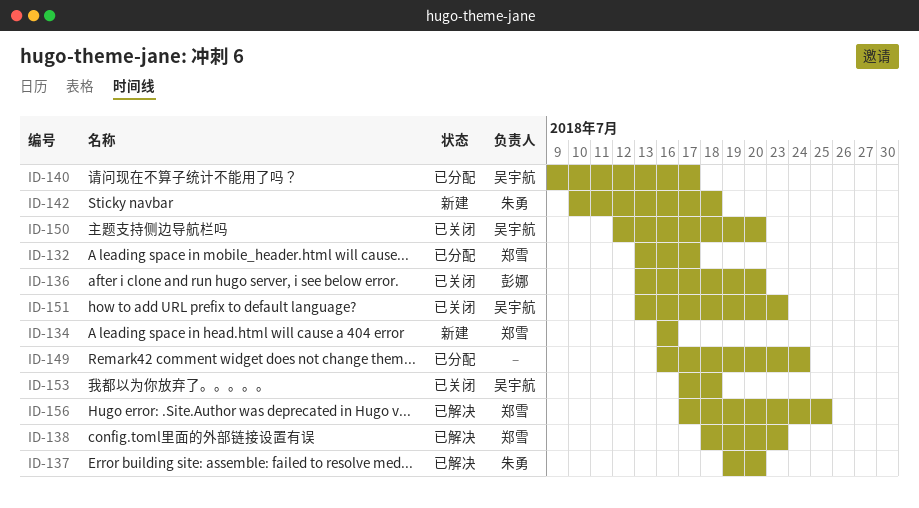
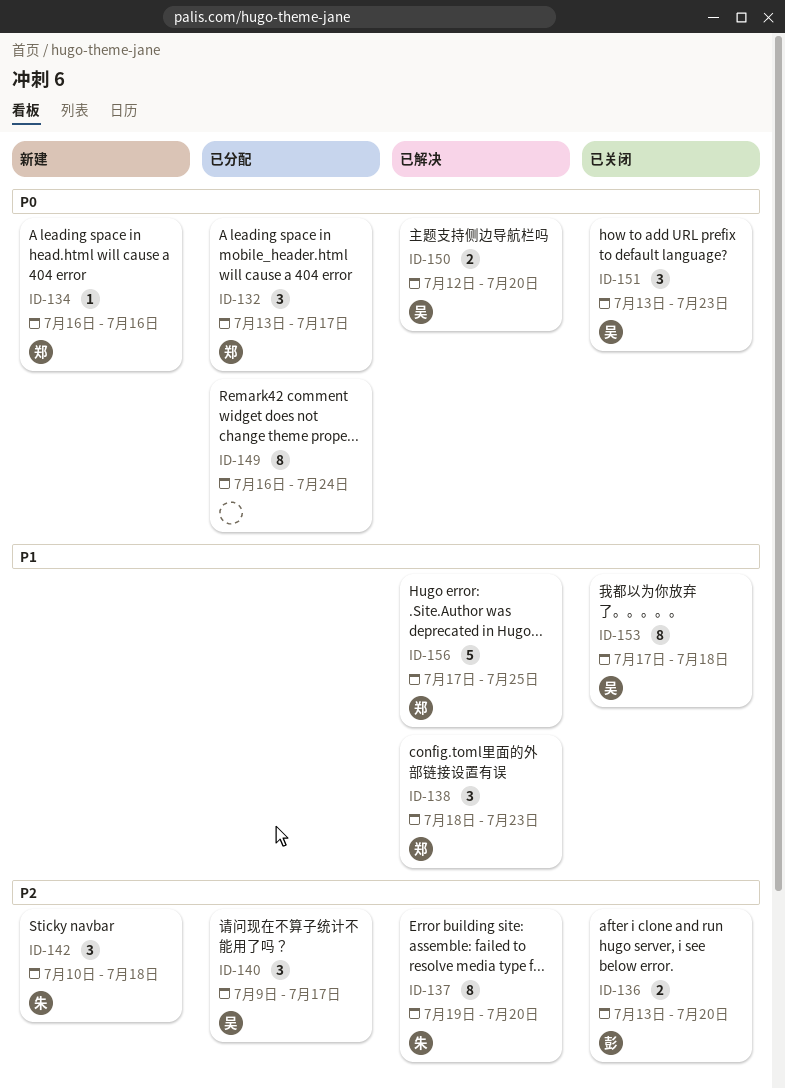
ID-150, status: 已关闭 -> 已解决

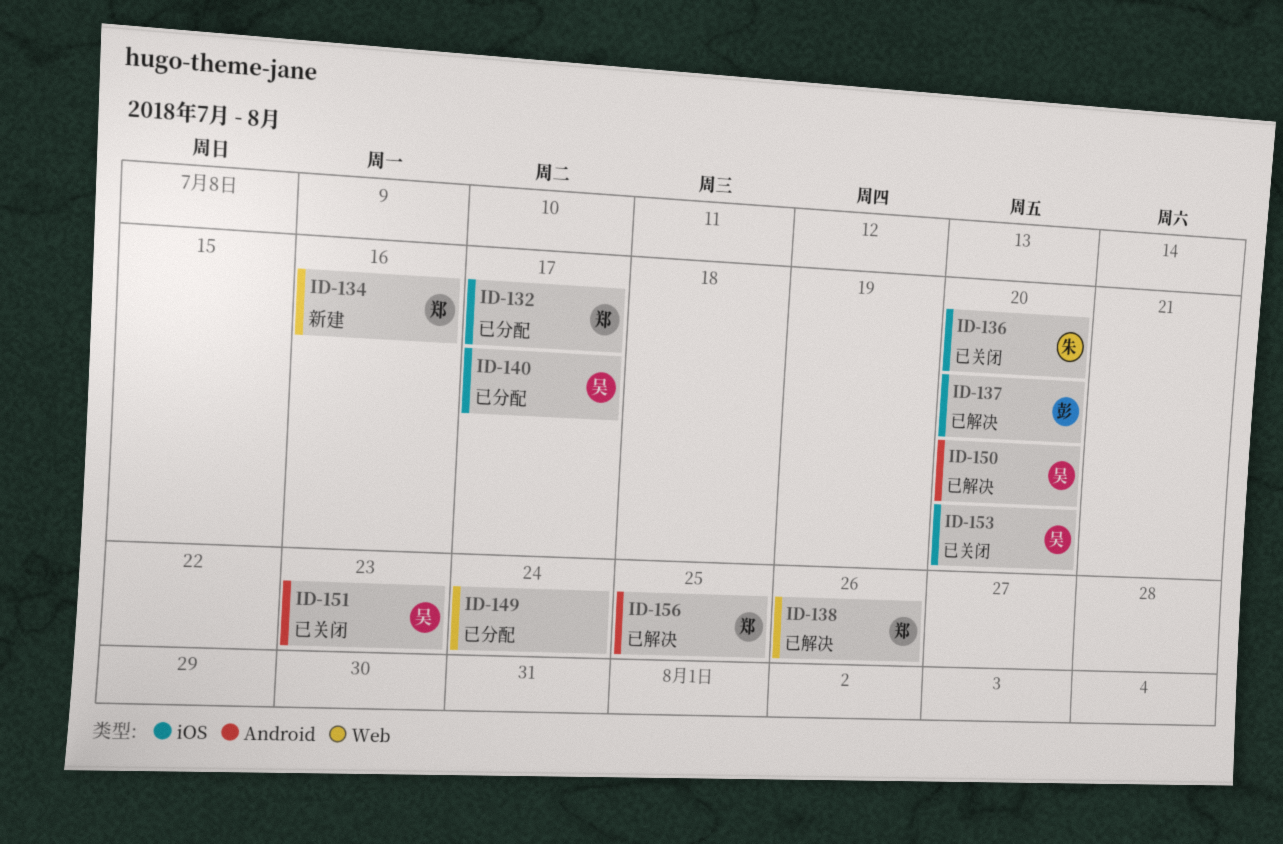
ID-136, owner: 彭 -> 朱
ID-137, owner: 朱 -> 彭
ID-138, due: Jul 23 -> Jul 26
ID-142: present -> none
ID-153, due: Jul 18 -> Jul 20

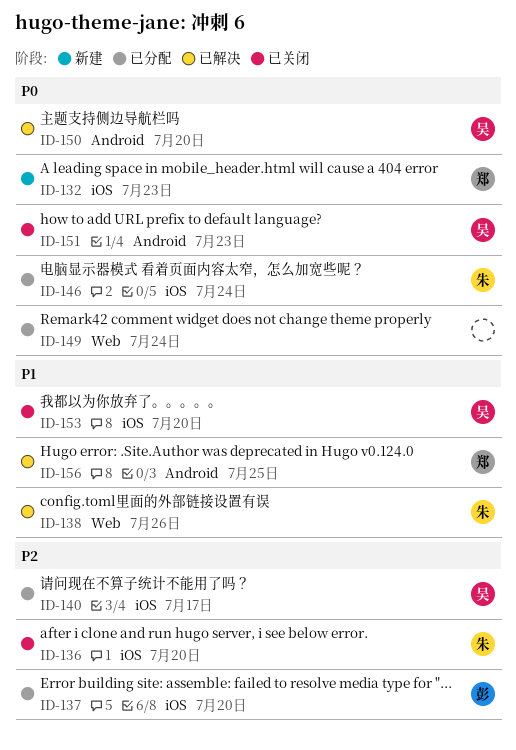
ID-132, status: 已分配 -> 新建
ID-132, due: Jul 17 -> Jul 23
ID-134: present -> none
ID-137, status: 已解决 -> 已分配
ID-138, owner: 郑 -> 朱
ID-146: none -> present

